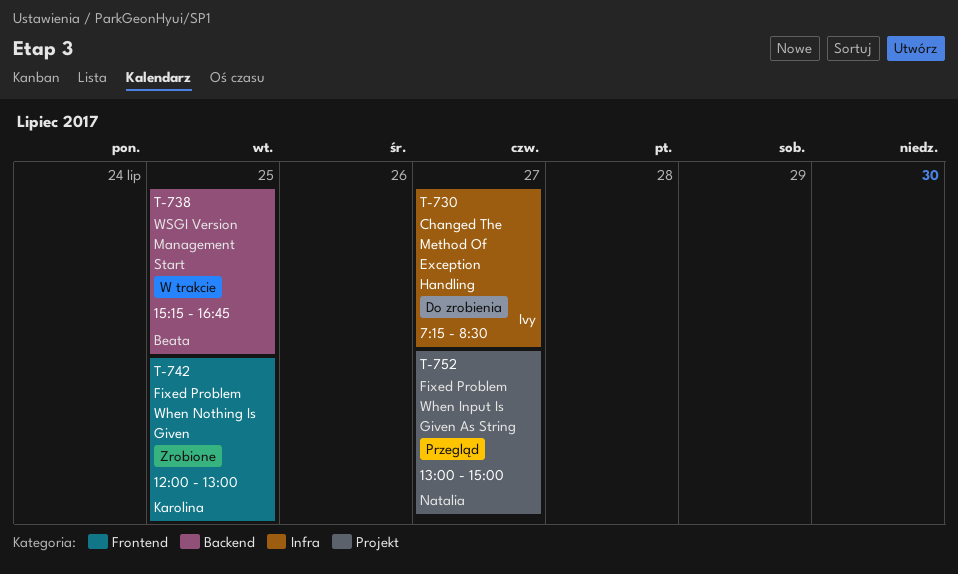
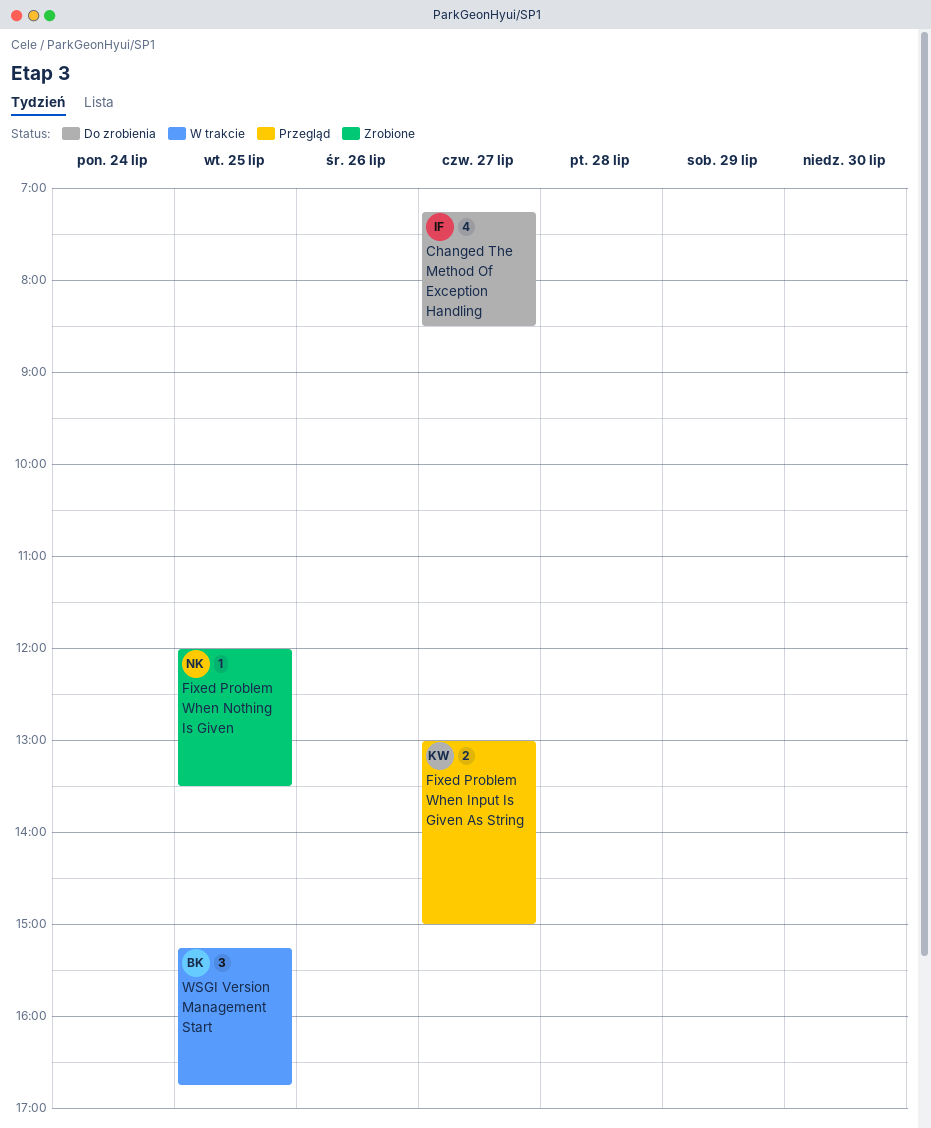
Fixed Problem When Input Is Given As String, owner: Natalia -> Karolina
Fixed Problem When Nothing Is Given, owner: Karolina -> Natalia
Fixed Problem When Nothing Is Given, ends: 13:00 -> 13:30

